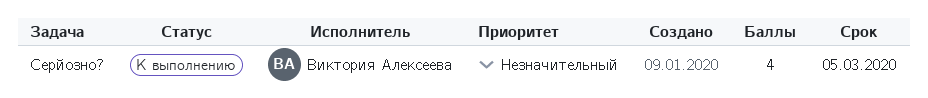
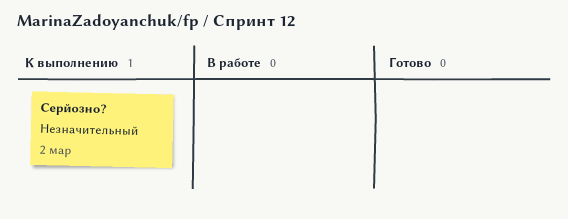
Серйозно?, due: Mar 5 -> Mar 2

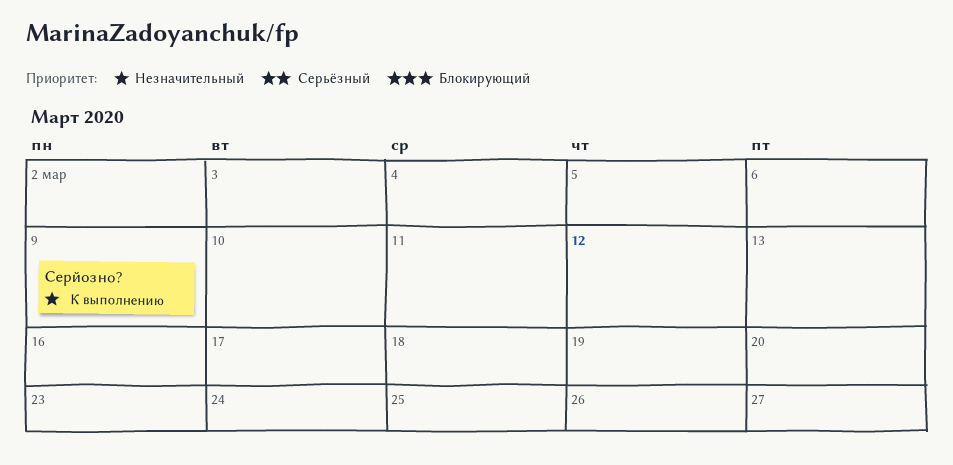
Серйозно?, due: Mar 2 -> Mar 9

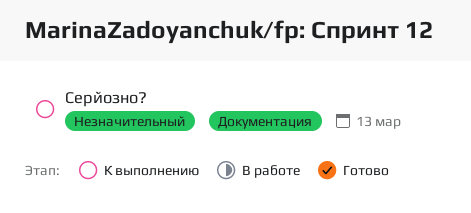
Серйозно?, due: Mar 9 -> Mar 13

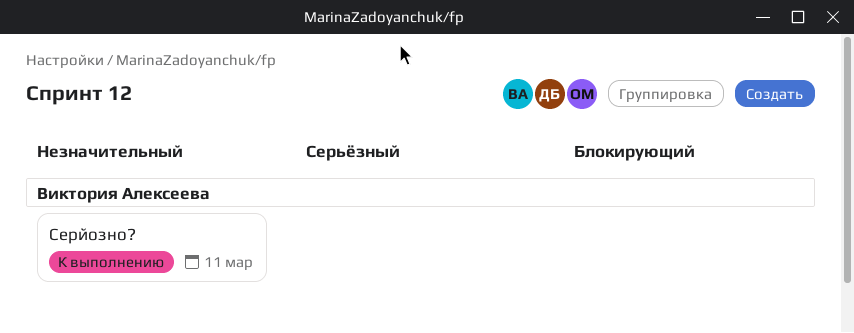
Серйозно?, due: Mar 13 -> Mar 11

